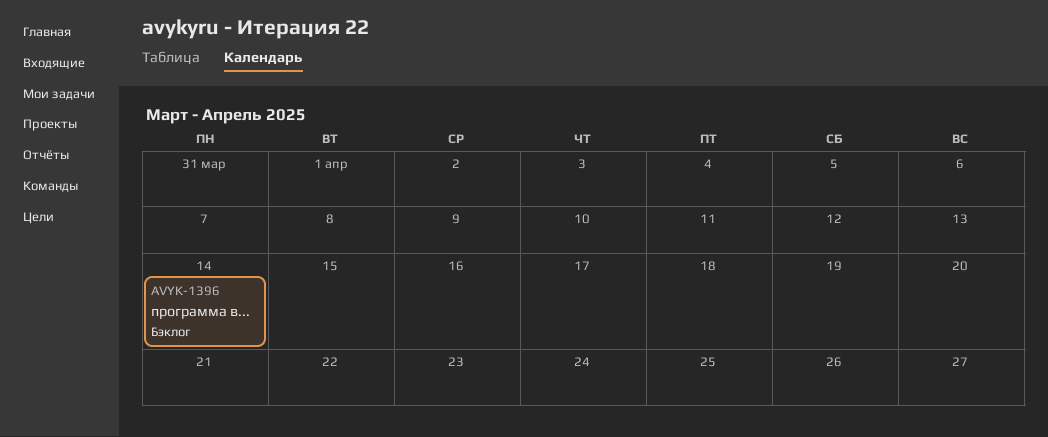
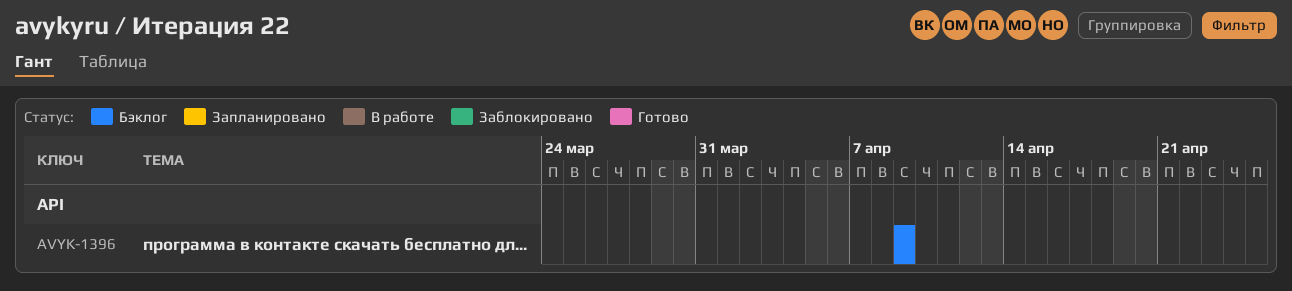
AVYK-1396, due: Apr 14 -> Apr 9

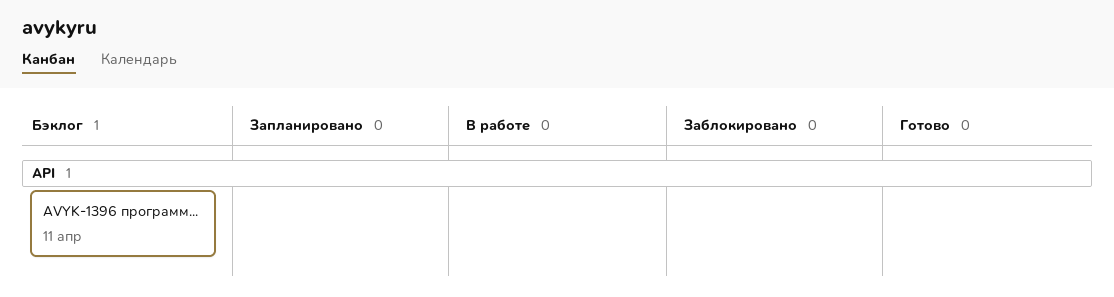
AVYK-1396, due: Apr 9 -> Apr 11

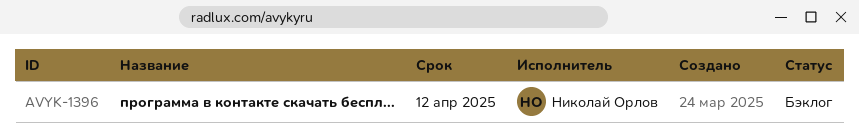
AVYK-1396, due: Apr 11 -> Apr 12

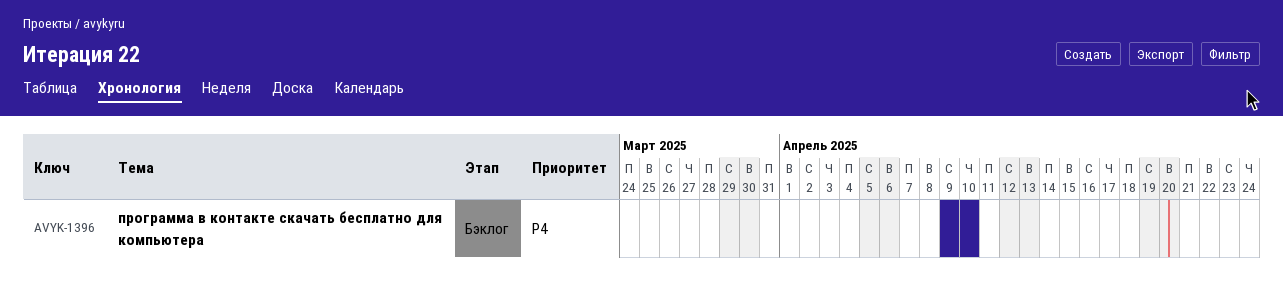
AVYK-1396, due: Apr 12 -> Apr 10

